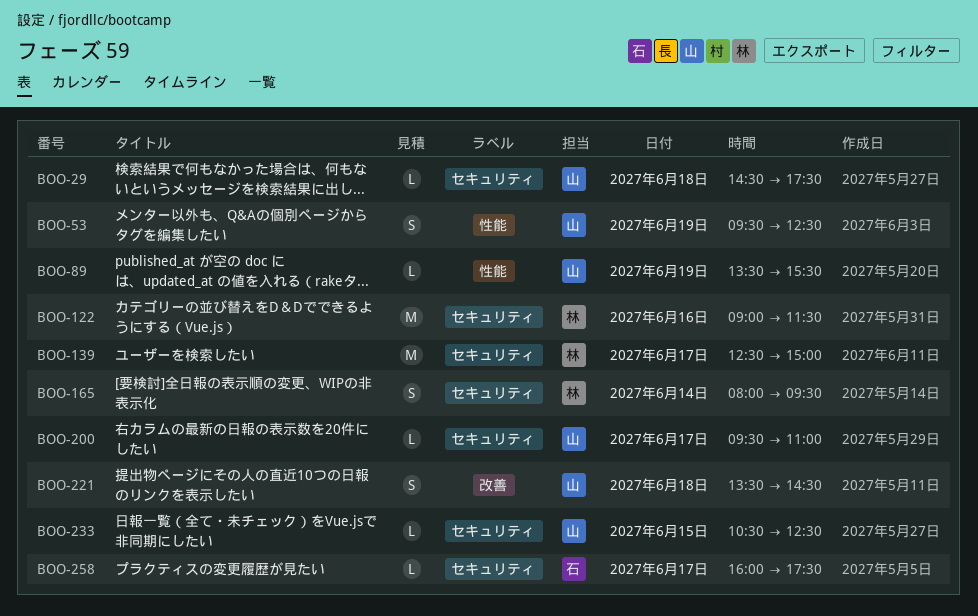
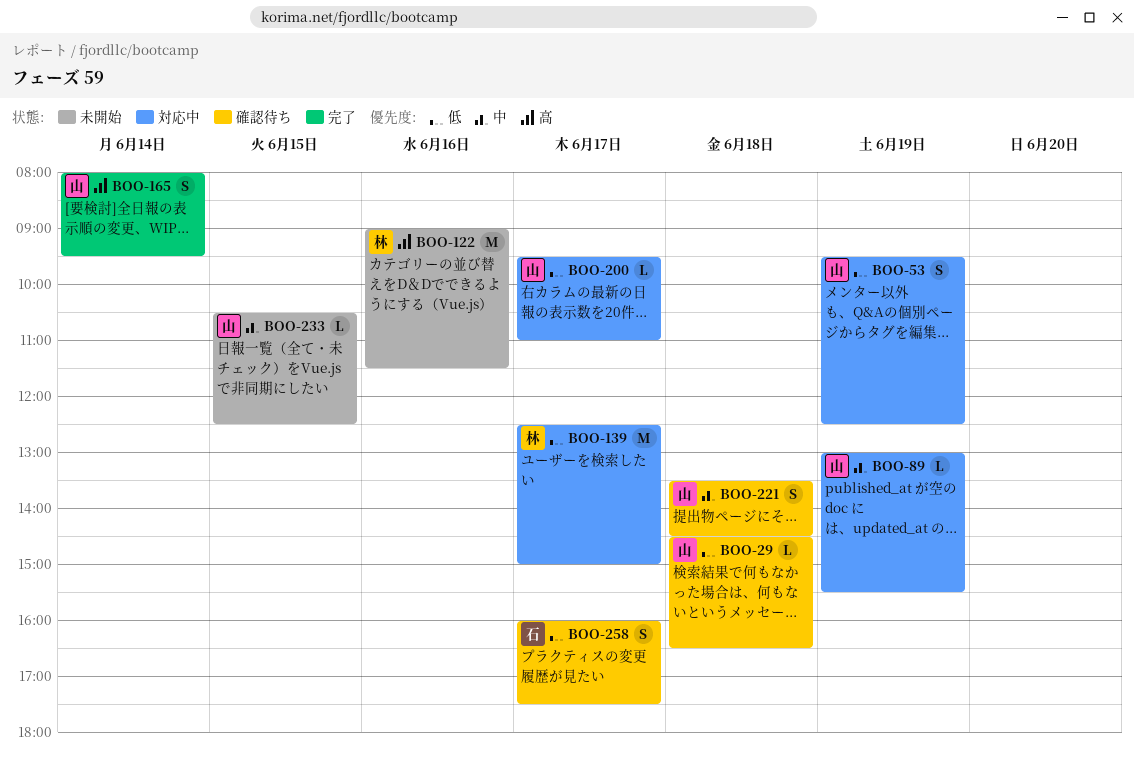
BOO-29, ends: 17:30 -> 16:30
BOO-89, begins: 13:30 -> 13:00
BOO-165, owner: 林 -> 山
BOO-258, estimate: L -> S

